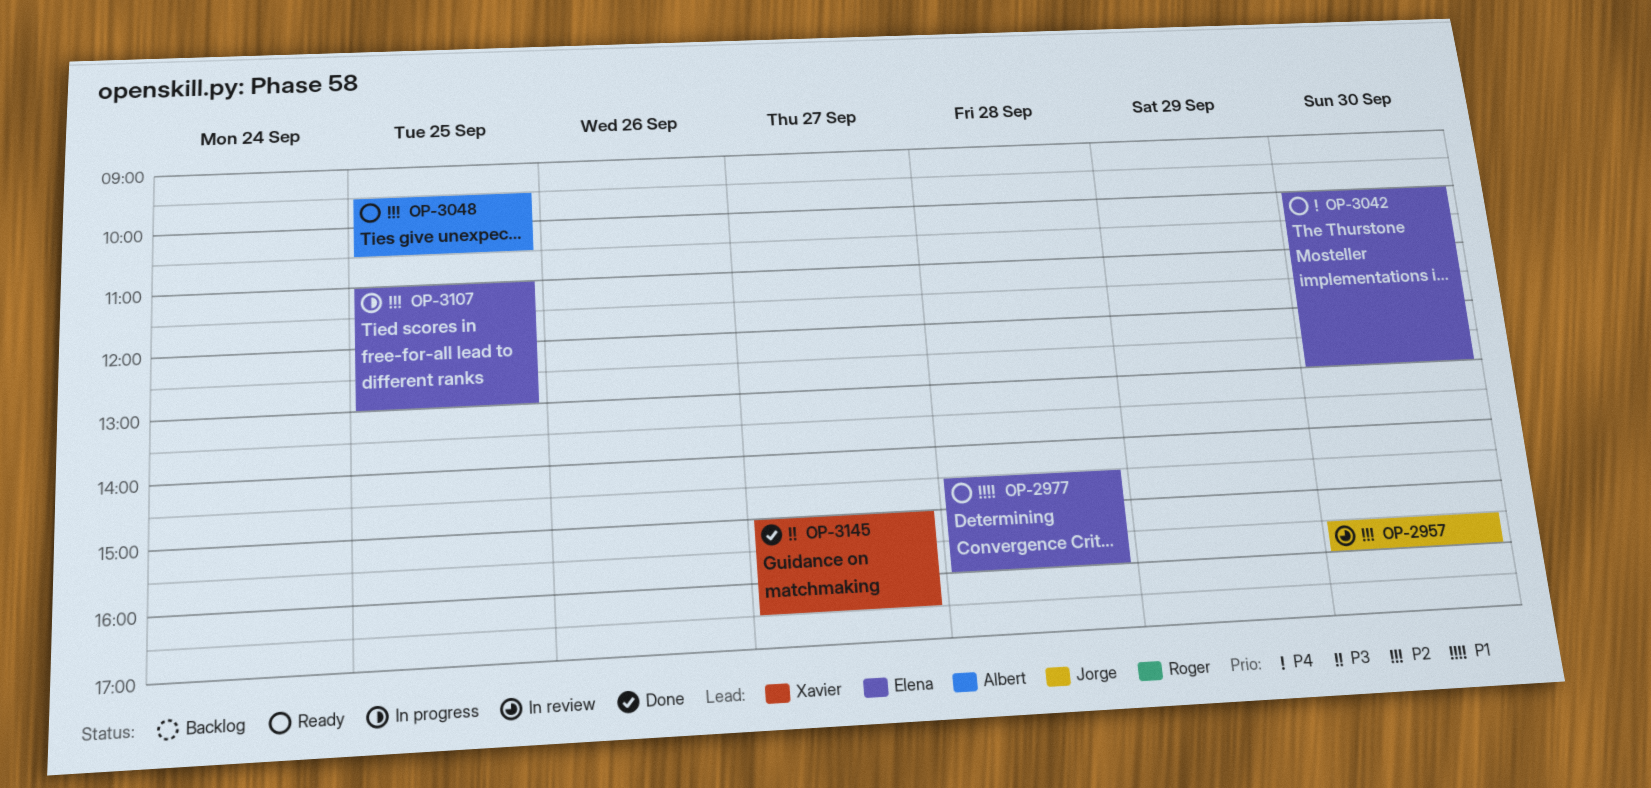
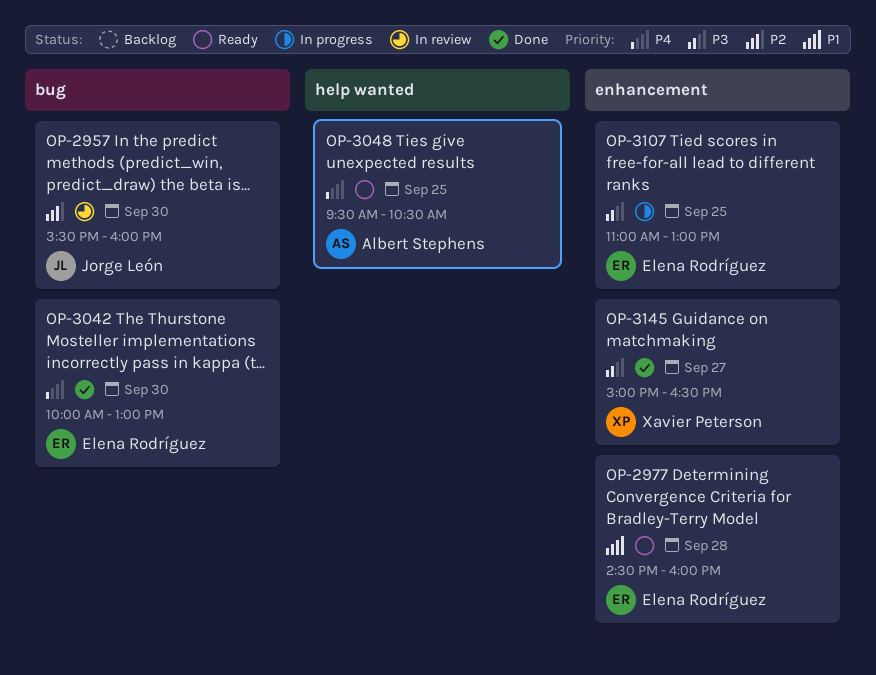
OP-3042, status: Ready -> Done
OP-3048, priority: P2 -> P4
OP-3107, priority: P2 -> P3

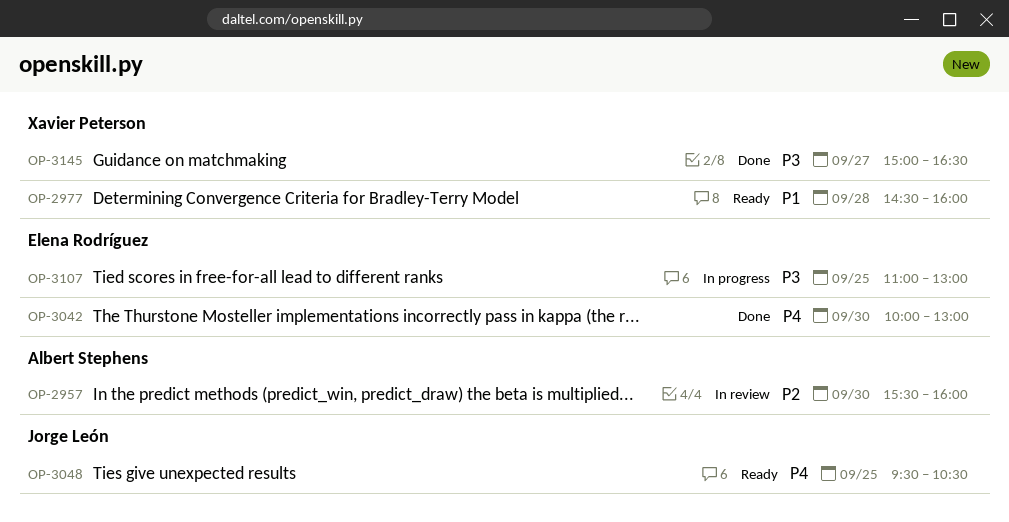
OP-2957, owner: Jorge León -> Albert Stephens
OP-2977, owner: Elena Rodríguez -> Xavier Peterson
OP-3048, owner: Albert Stephens -> Jorge León

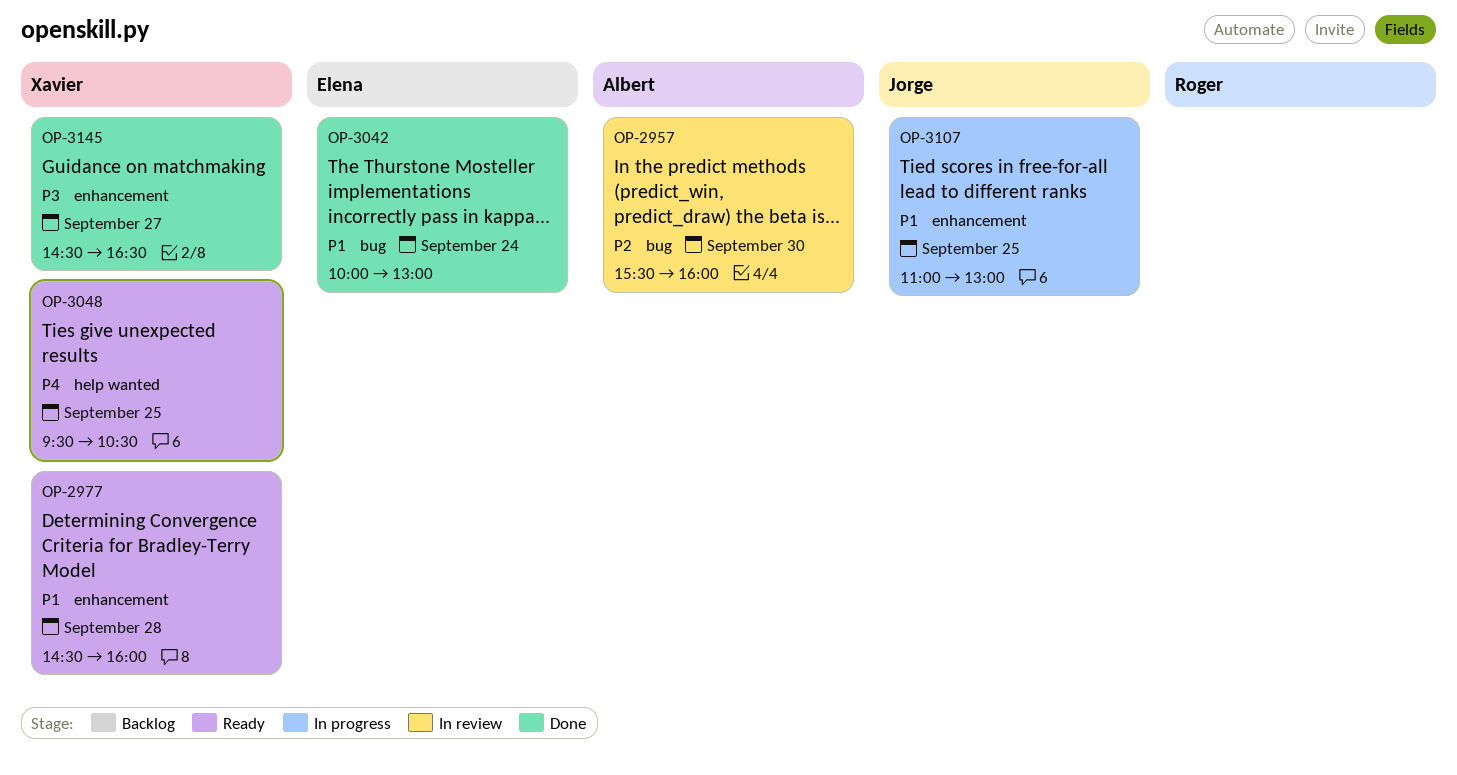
OP-3042, priority: P4 -> P1
OP-3042, day: Sep 30 -> Sep 24
OP-3048, owner: Jorge León -> Xavier Peterson
OP-3107, owner: Elena Rodríguez -> Jorge León
OP-3107, priority: P3 -> P1
OP-3145, begins: 15:00 -> 14:30

